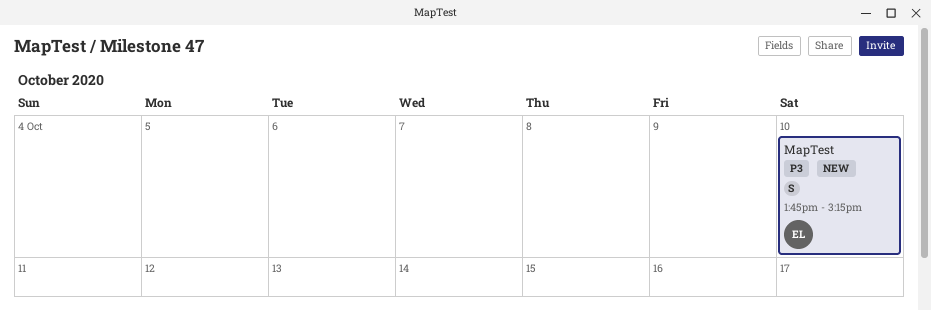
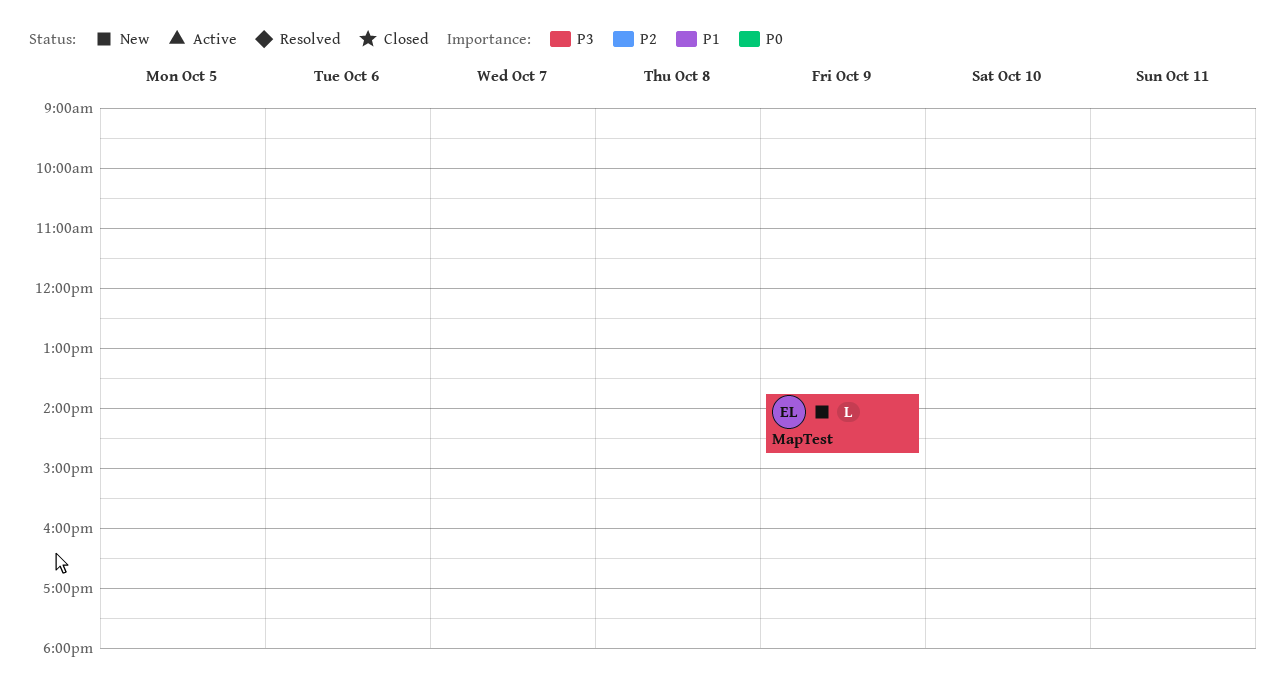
MapTest, estimate: S -> L
MapTest, day: Oct 10 -> Oct 9
MapTest, ends: 15:15 -> 14:45

